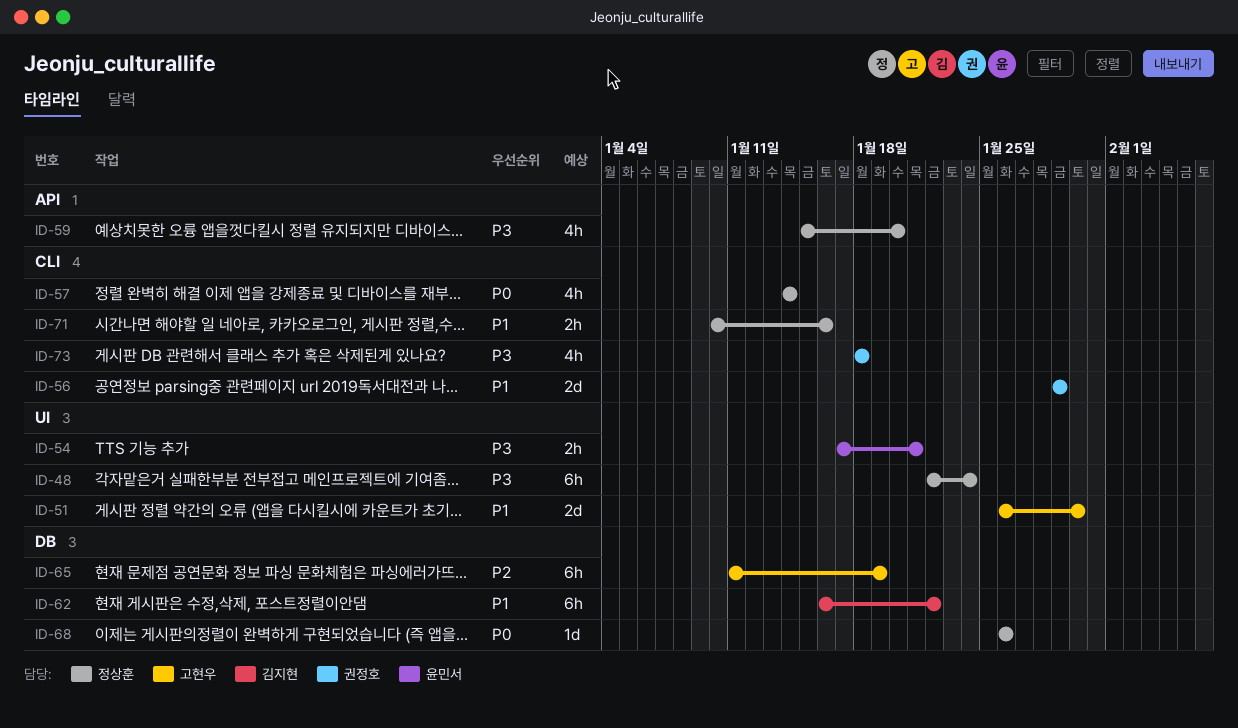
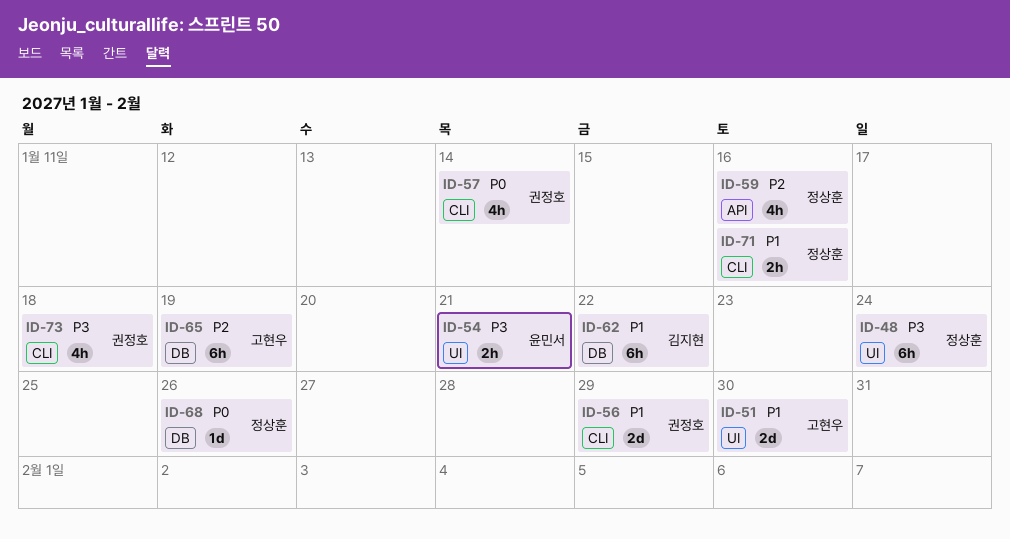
ID-57, owner: 정상훈 -> 권정호
ID-59, priority: P3 -> P2
ID-59, due: Jan 20 -> Jan 16

